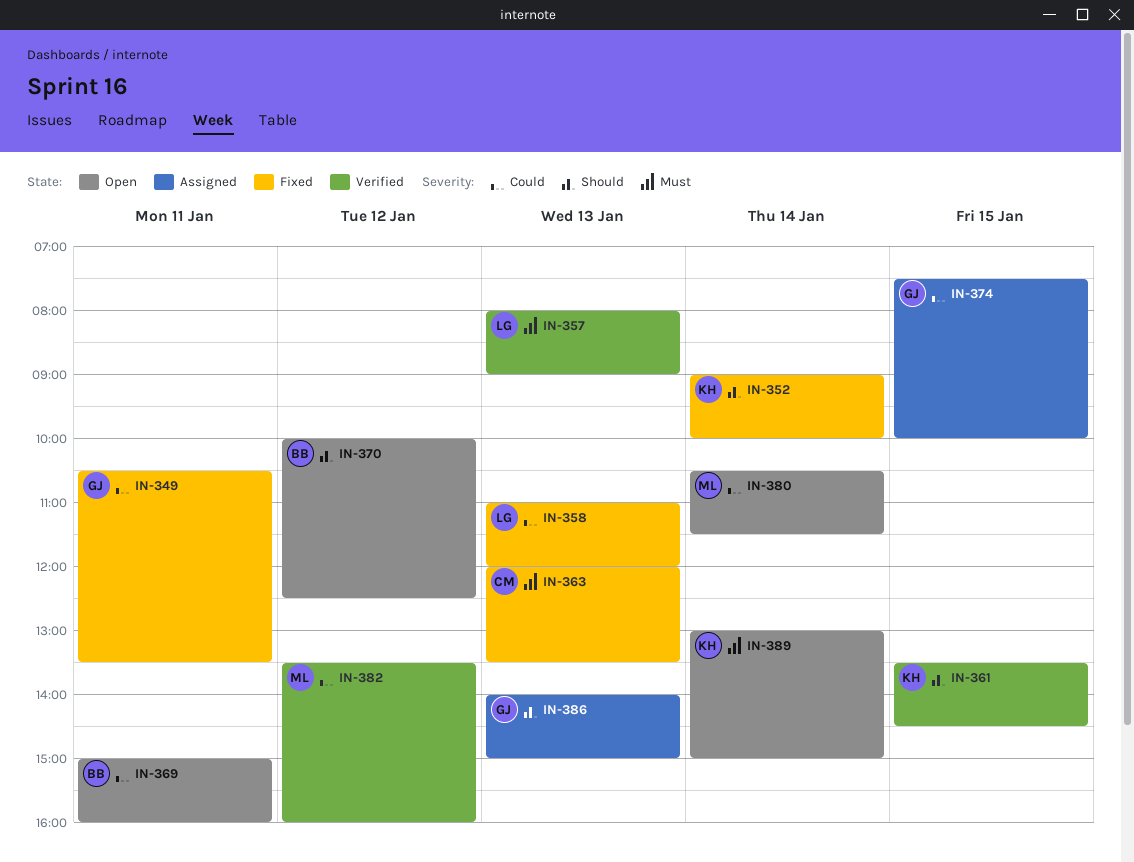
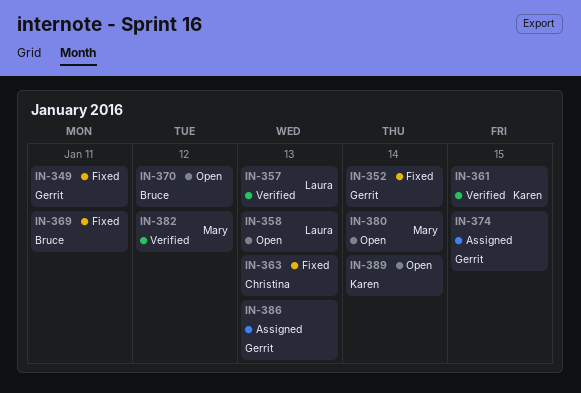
IN-352, owner: Karen -> Gerrit
IN-358, status: Fixed -> Open
IN-369, status: Open -> Fixed

